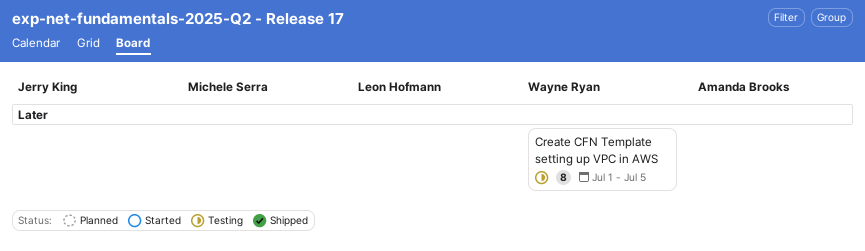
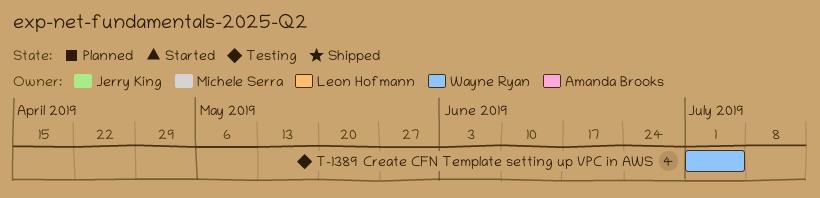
Create CFN Template setting up VPC in AWS, estimate: 8 -> 4

